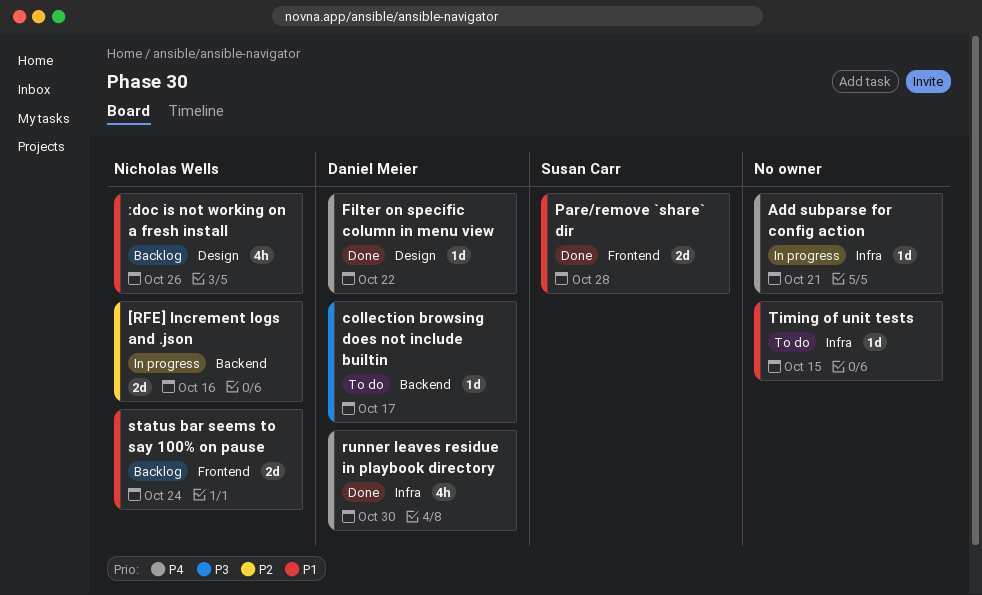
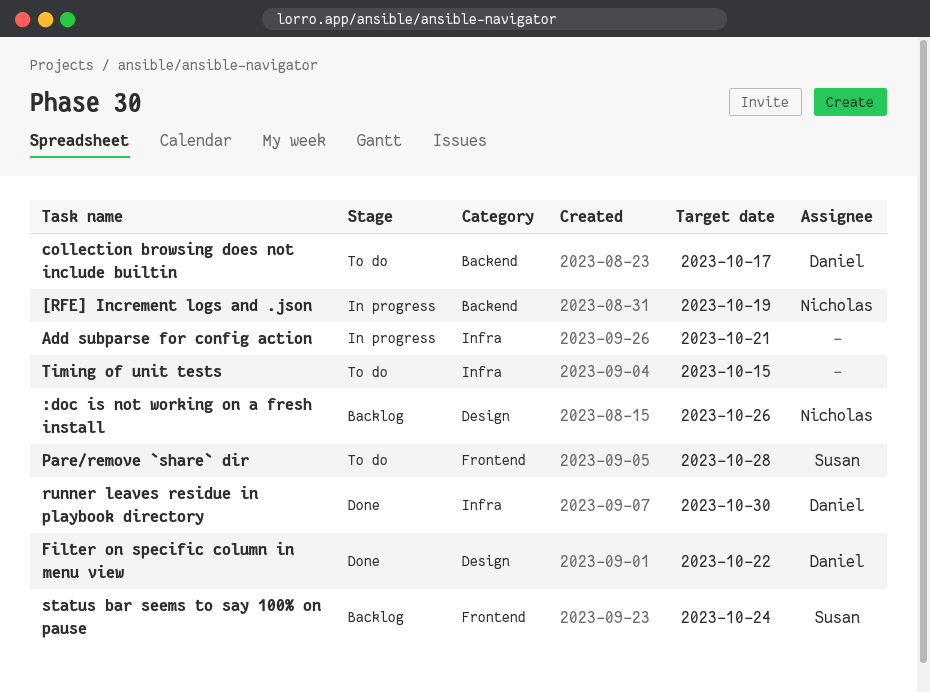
[RFE] Increment logs and .json, due: Oct 16 -> Oct 19
Pare/remove `share` dir, status: Done -> To do
status bar seems to say 100% on pause, owner: Nicholas Wells -> Susan Carr

